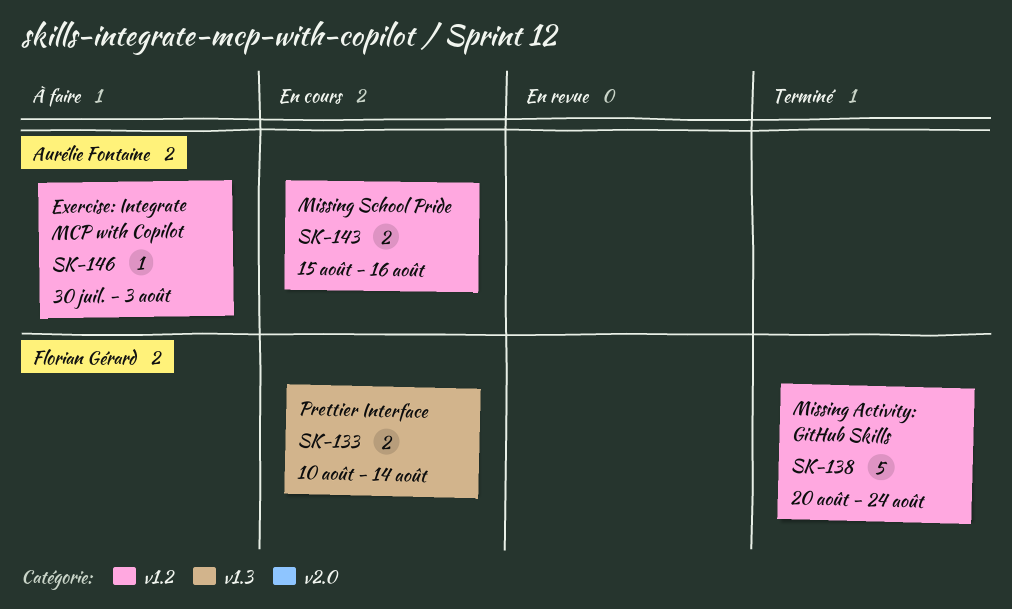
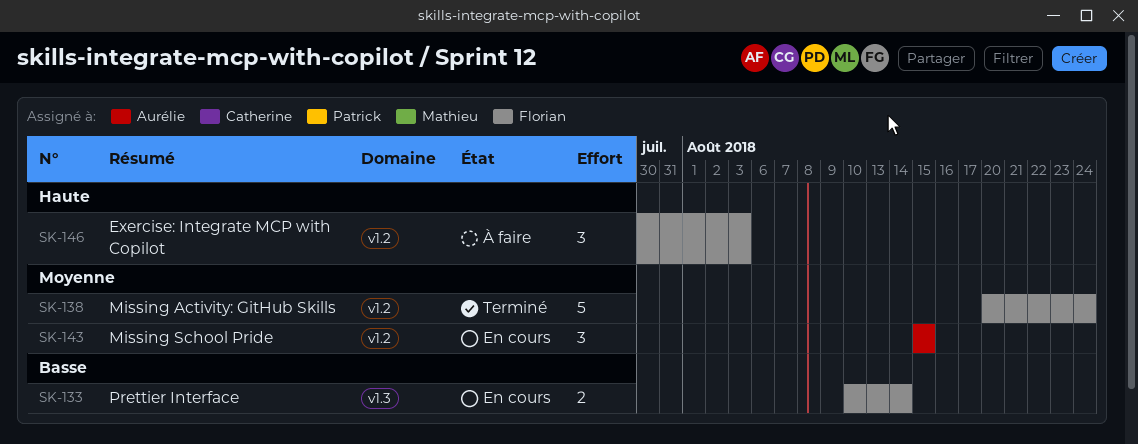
SK-143, estimate: 2 -> 3
SK-143, due: Aug 16 -> Aug 15
SK-146, owner: Aurélie Fontaine -> Florian Gérard
SK-146, estimate: 1 -> 3

